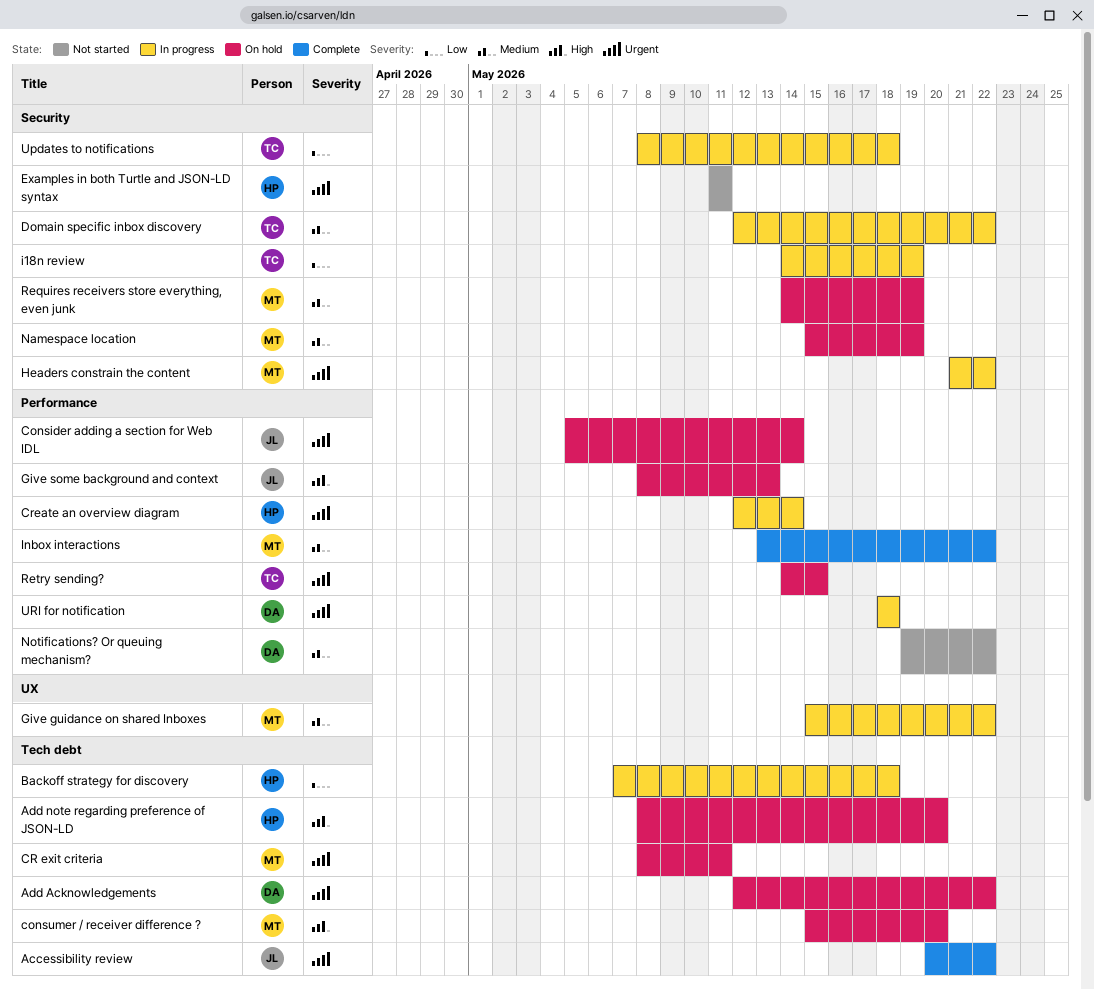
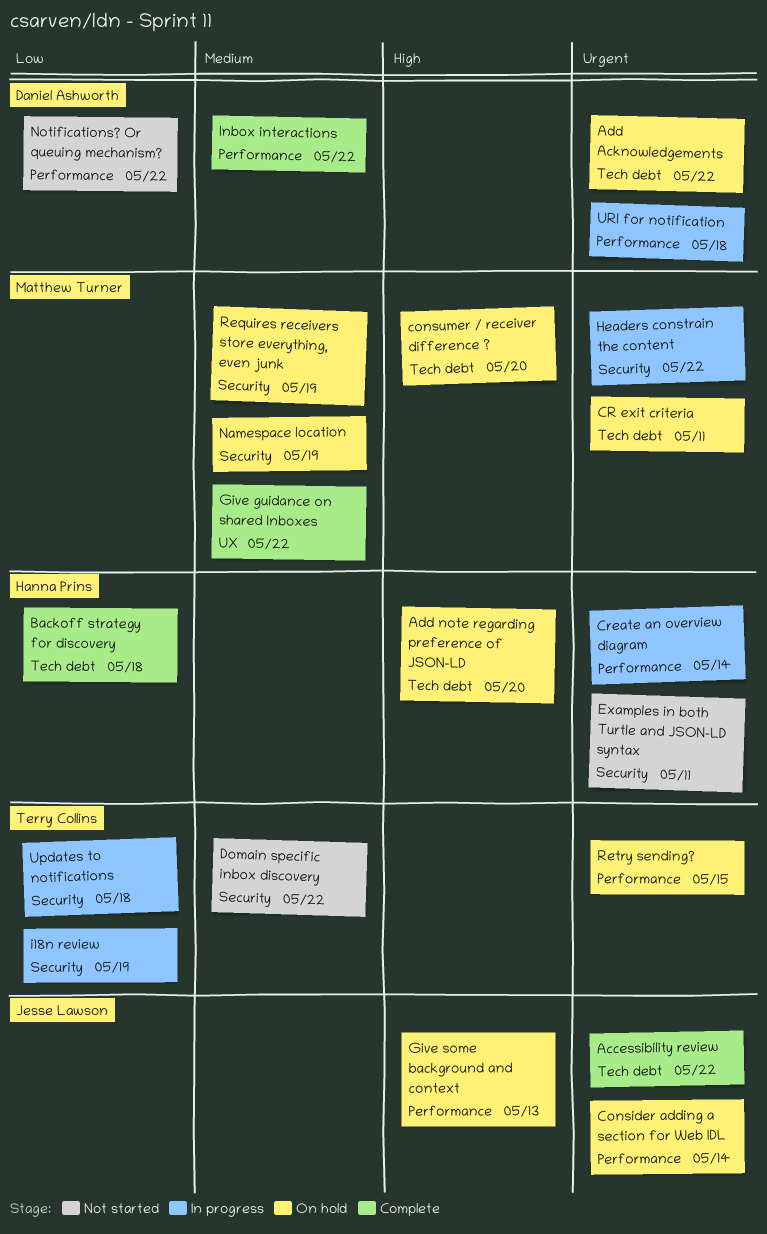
Backoff strategy for discovery, status: In progress -> Complete
Domain specific inbox discovery, status: In progress -> Not started
Give guidance on shared Inboxes, status: In progress -> Complete
Inbox interactions, owner: Matthew Turner -> Daniel Ashworth
Notifications? Or queuing mechanism?, priority: Medium -> Low

